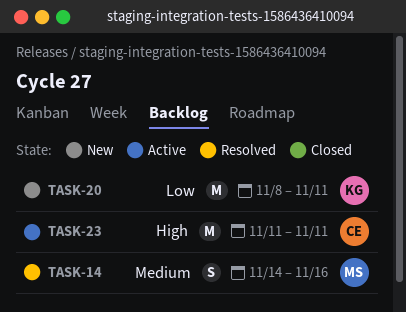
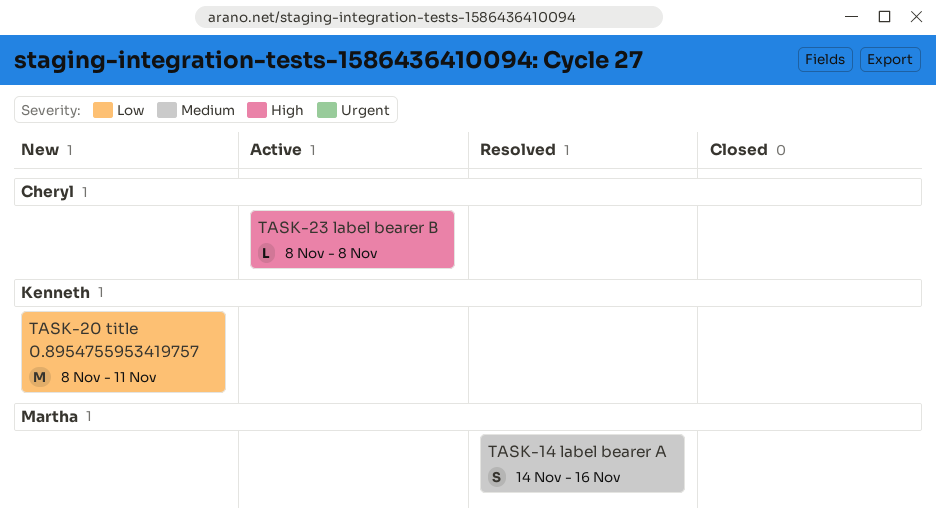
TASK-23, estimate: M -> L
TASK-23, start: Nov 11 -> Nov 8
TASK-23, due: Nov 11 -> Nov 8

